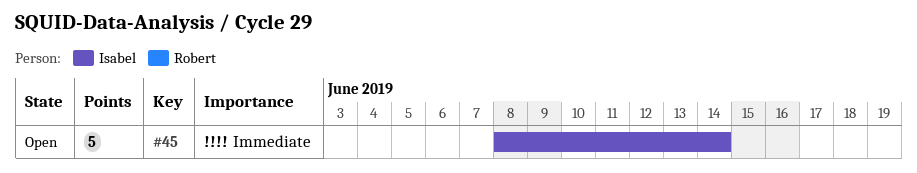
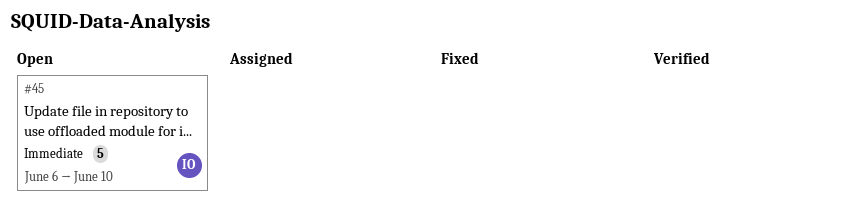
#45, start: Jun 8 -> Jun 6
#45, due: Jun 14 -> Jun 10

